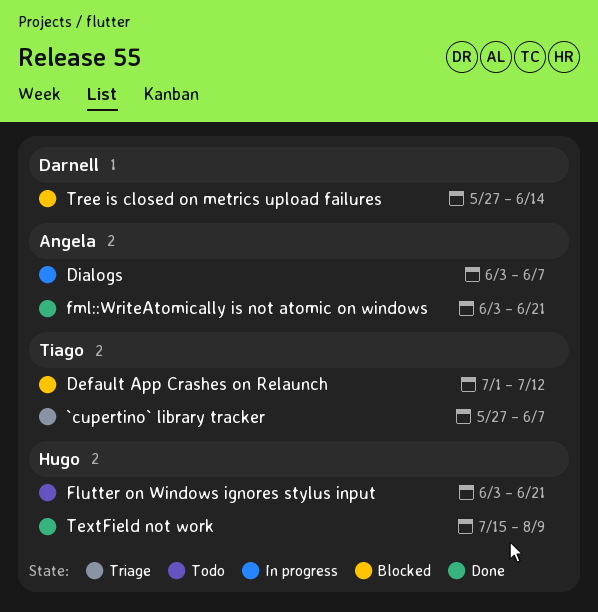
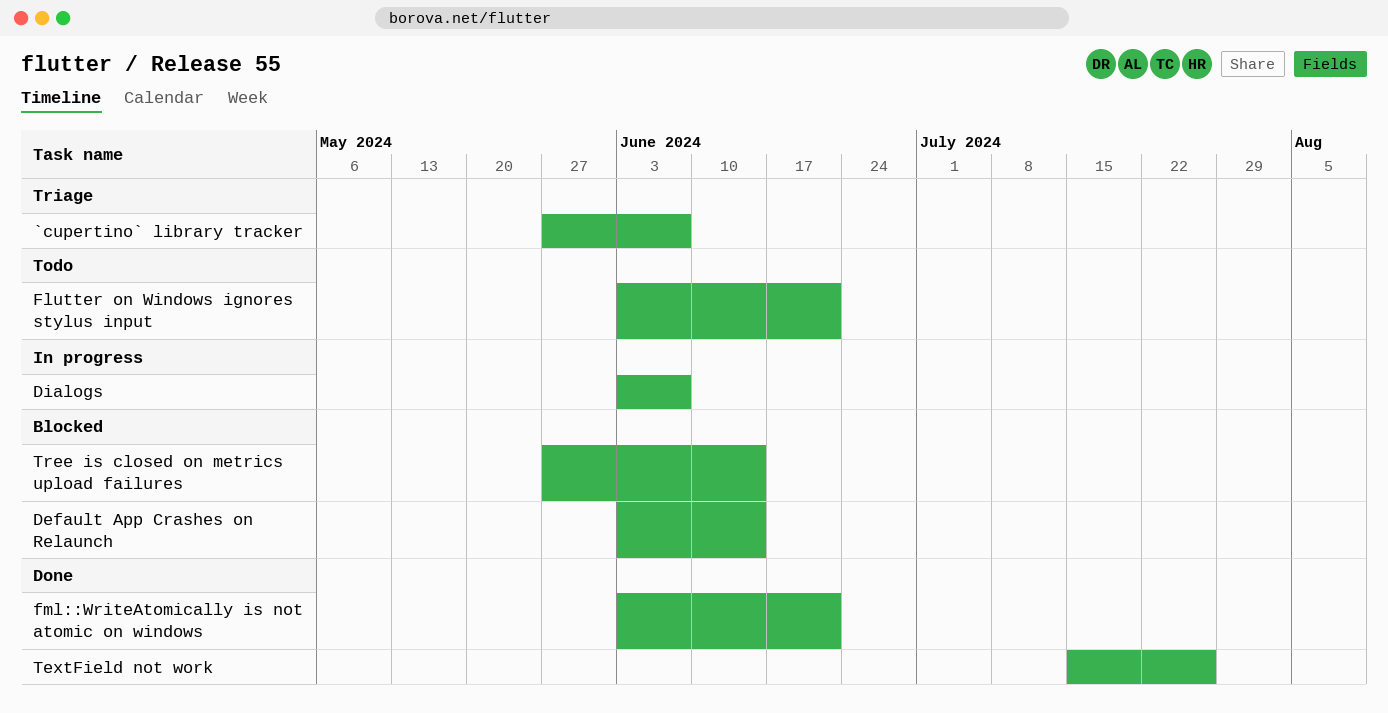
Default App Crashes on Relaunch, start: Jul 1 -> Jun 3
Default App Crashes on Relaunch, due: Jul 12 -> Jun 14
TextField not work, due: Aug 9 -> Jul 26

